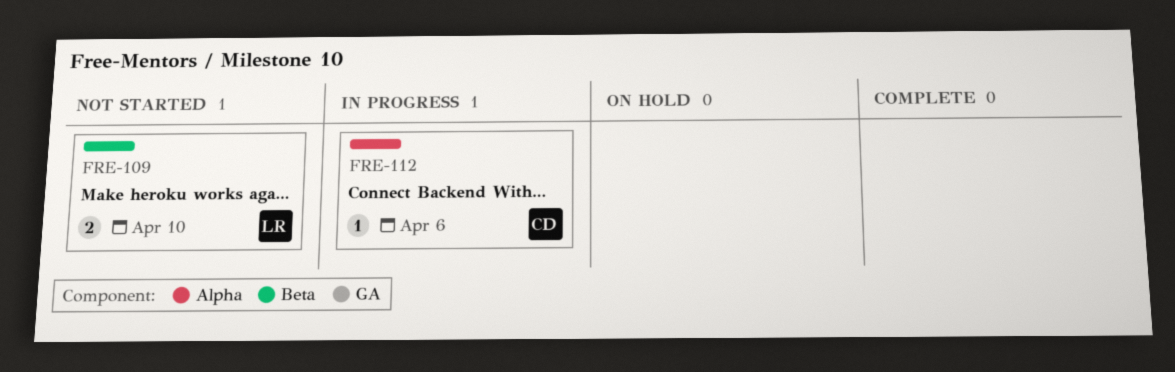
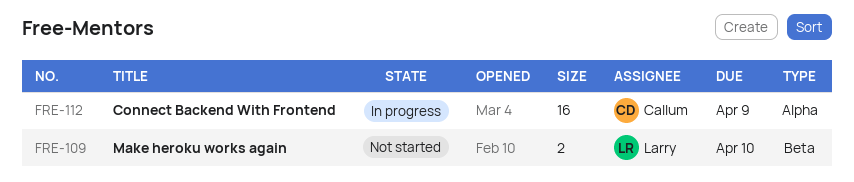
FRE-112, estimate: 1 -> 16
FRE-112, due: Apr 6 -> Apr 9

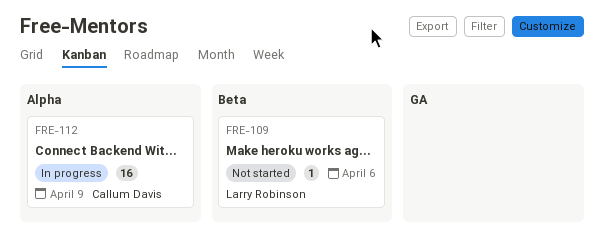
FRE-109, estimate: 2 -> 1
FRE-109, due: Apr 10 -> Apr 6

